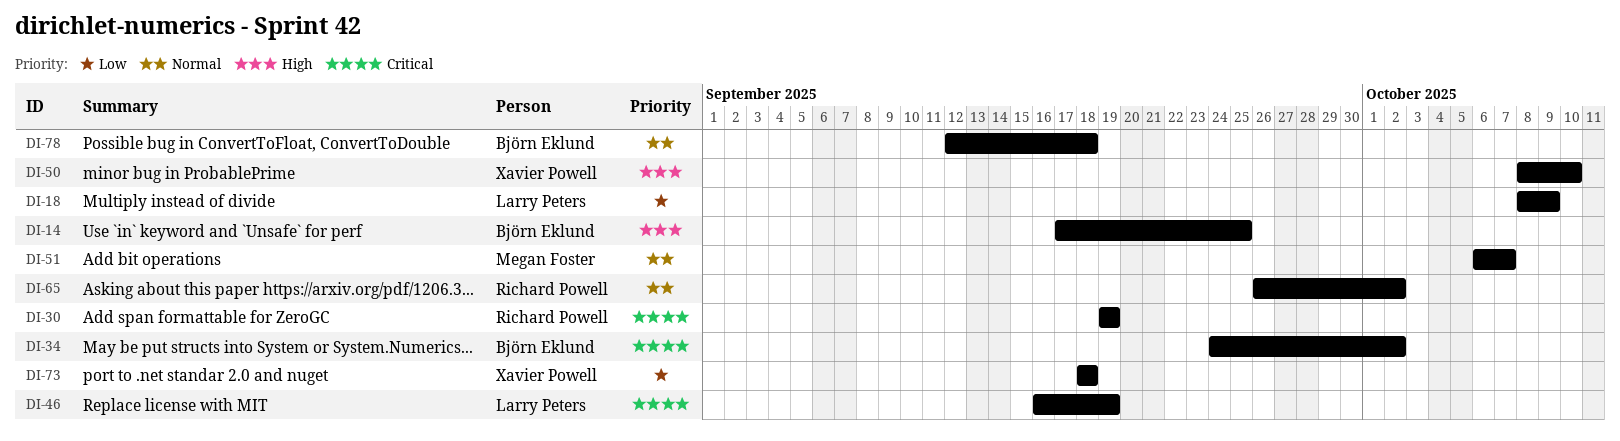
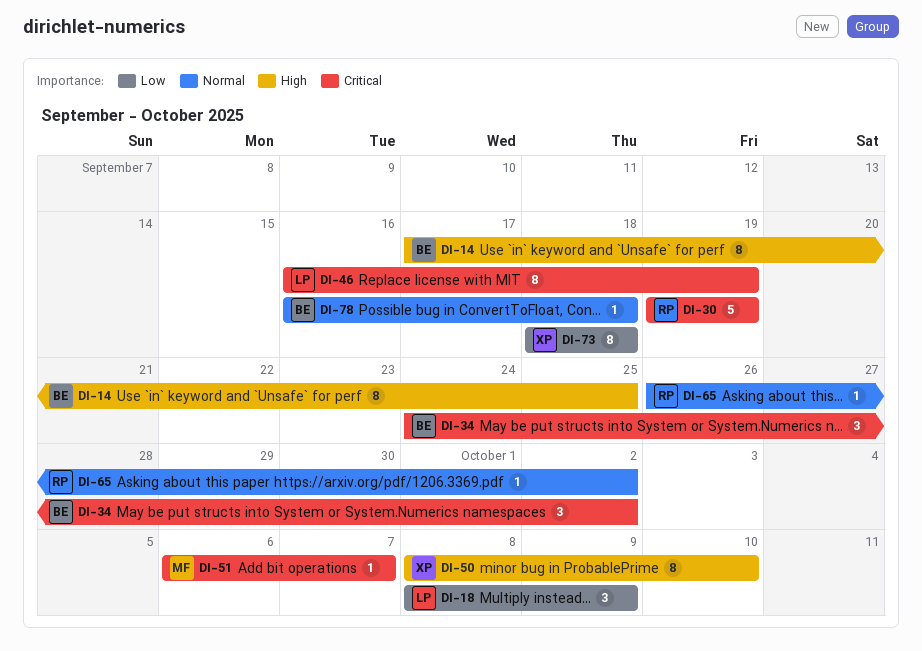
DI-51, priority: Normal -> Critical
DI-78, start: Sep 12 -> Sep 16

